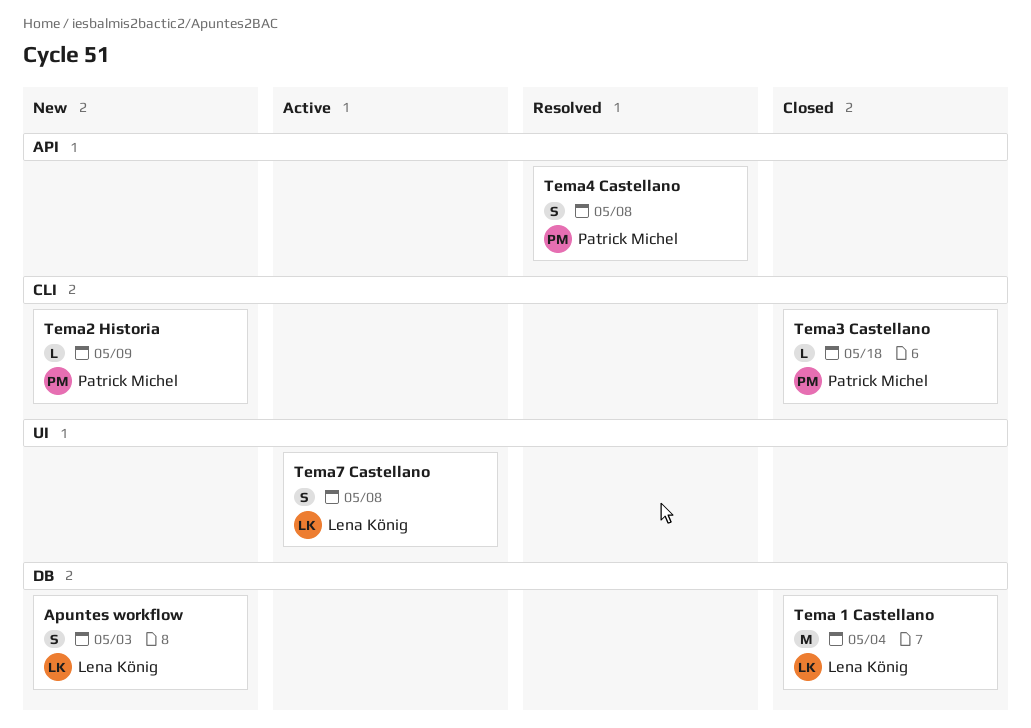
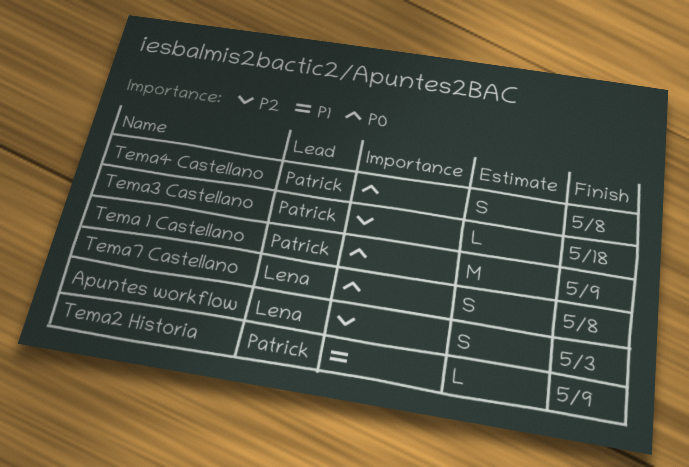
Tema 1 Castellano, owner: Lena König -> Patrick Michel
Tema 1 Castellano, due: May 4 -> May 9

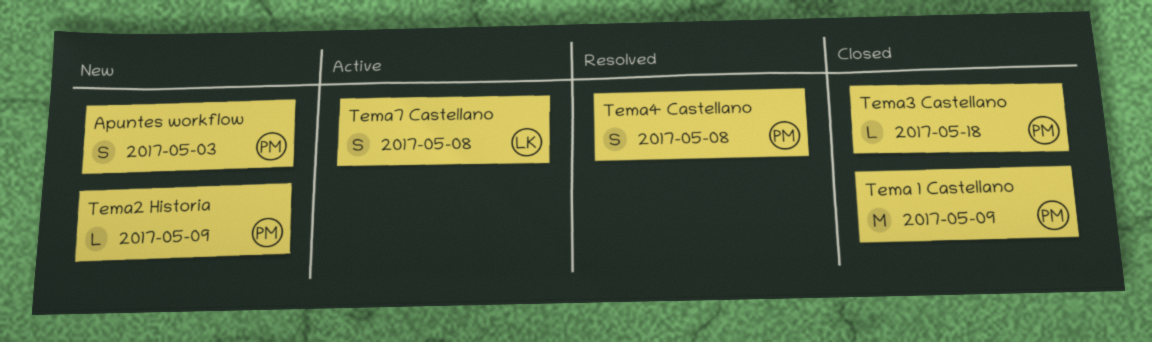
Apuntes workflow, owner: Lena -> Patrick

